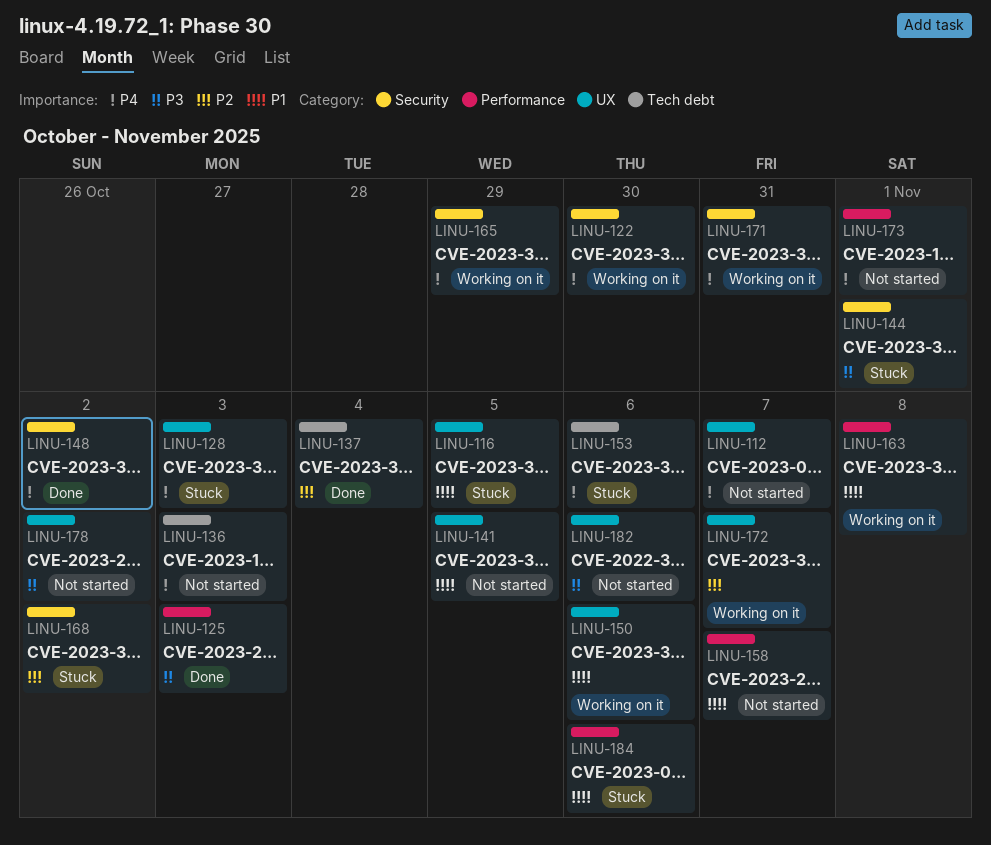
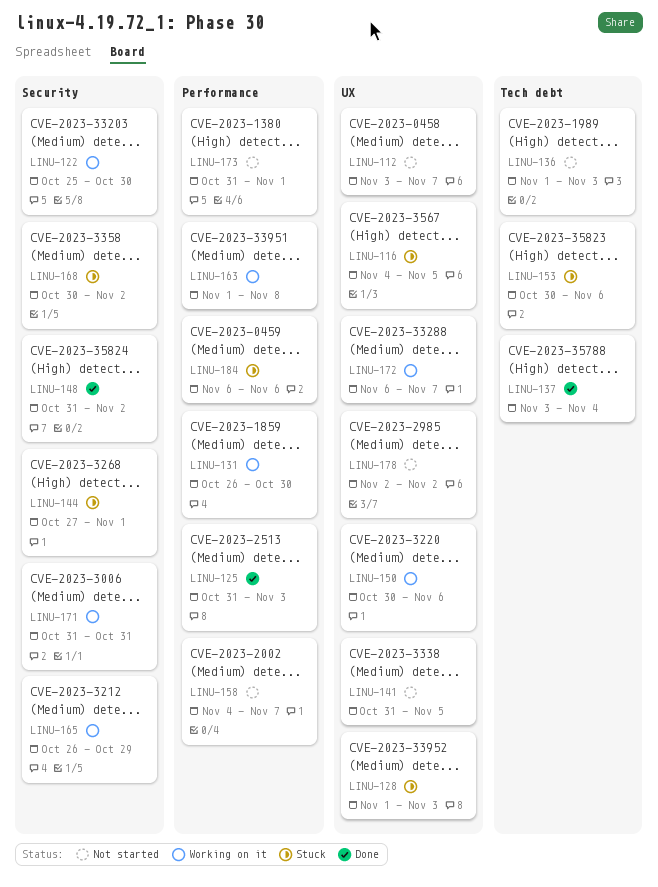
LINU-131: none -> present
LINU-182: present -> none

